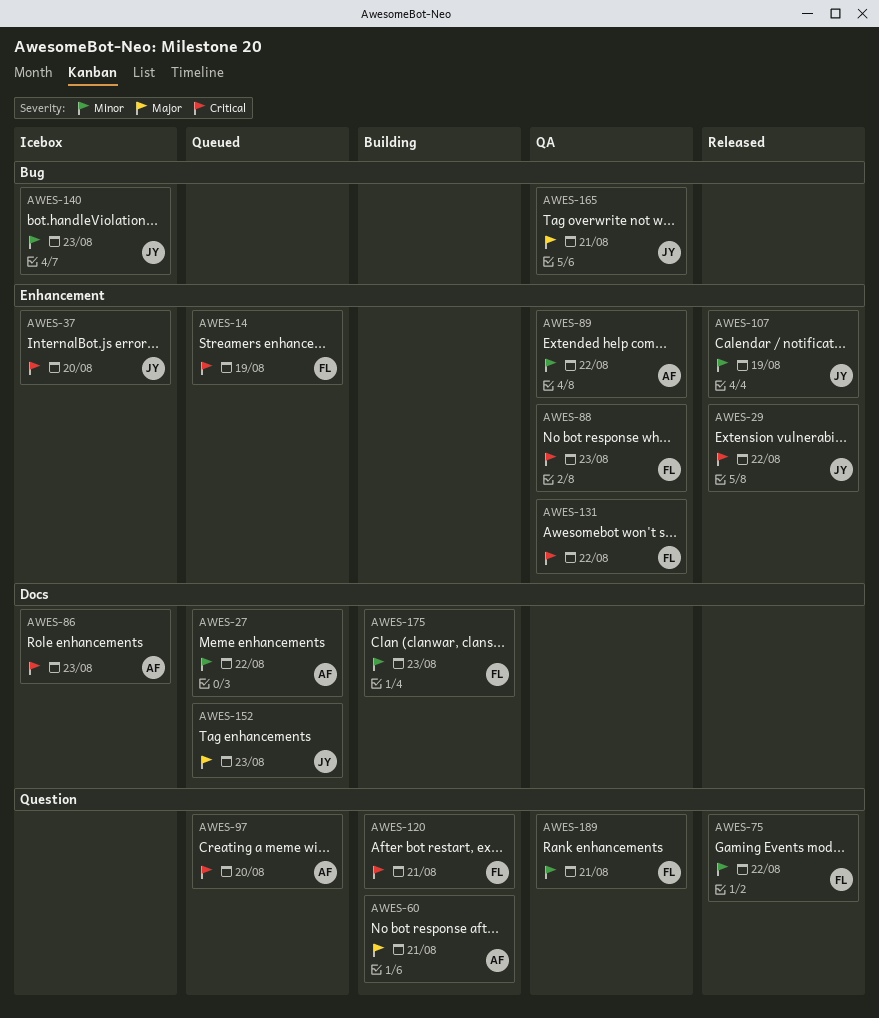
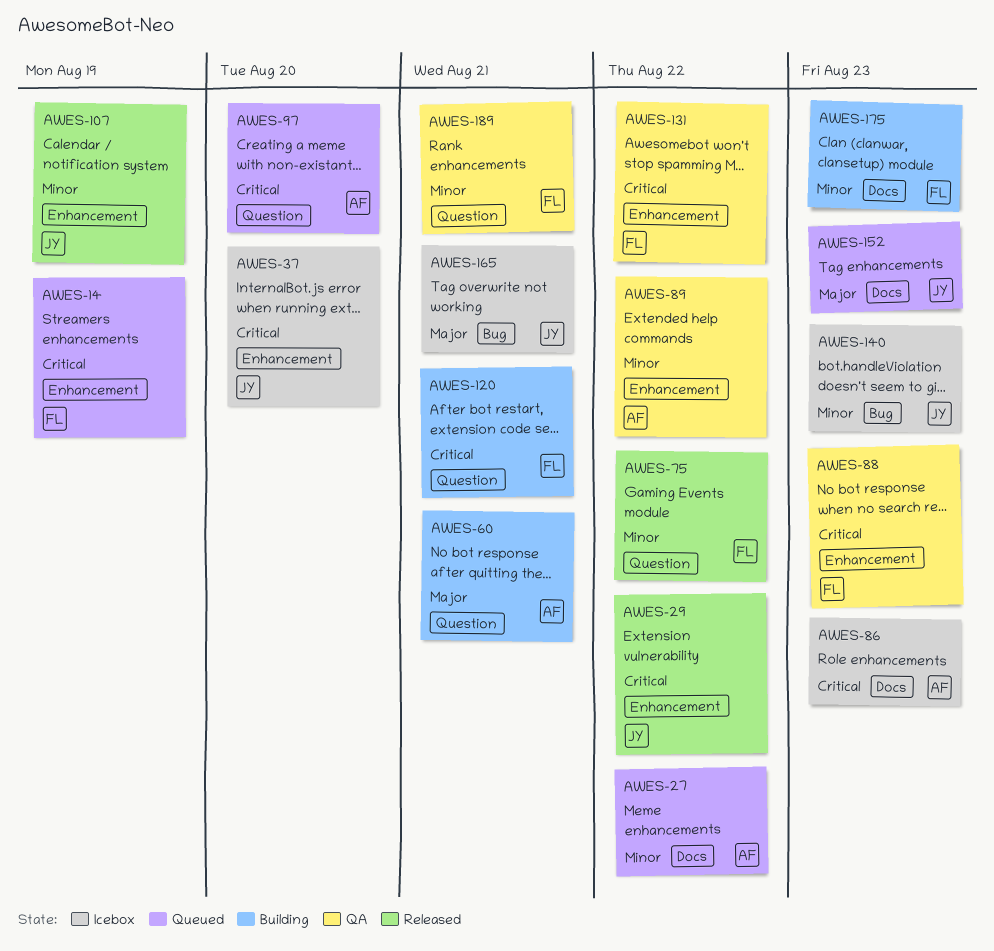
AWES-165, status: QA -> Icebox

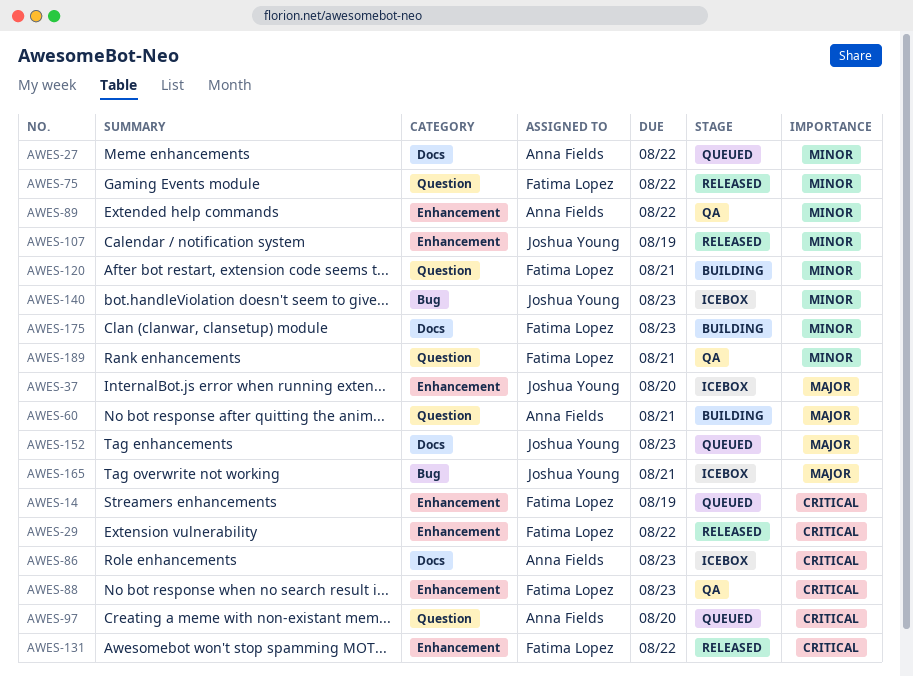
AWES-29, owner: Joshua Young -> Fatima Lopez
AWES-37, priority: Critical -> Major
AWES-120, priority: Critical -> Minor
AWES-131, status: QA -> Released

